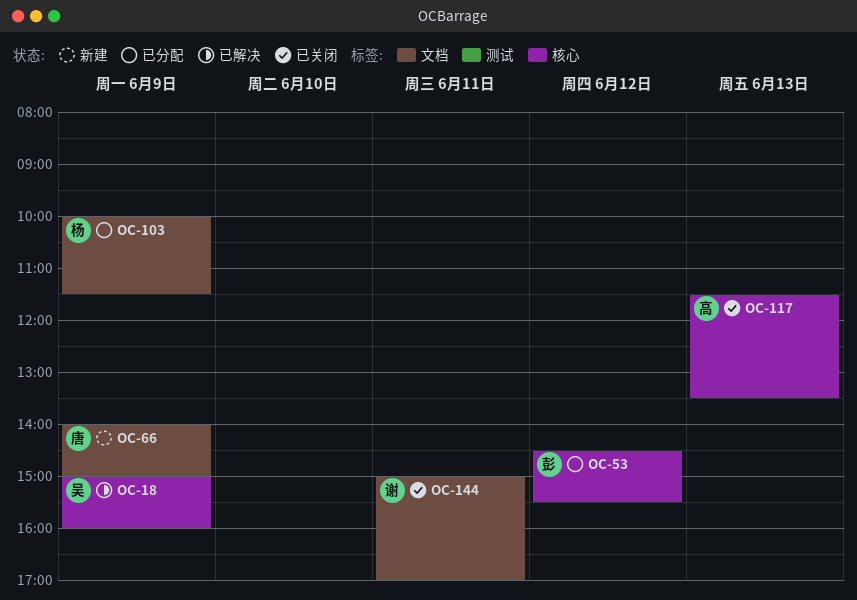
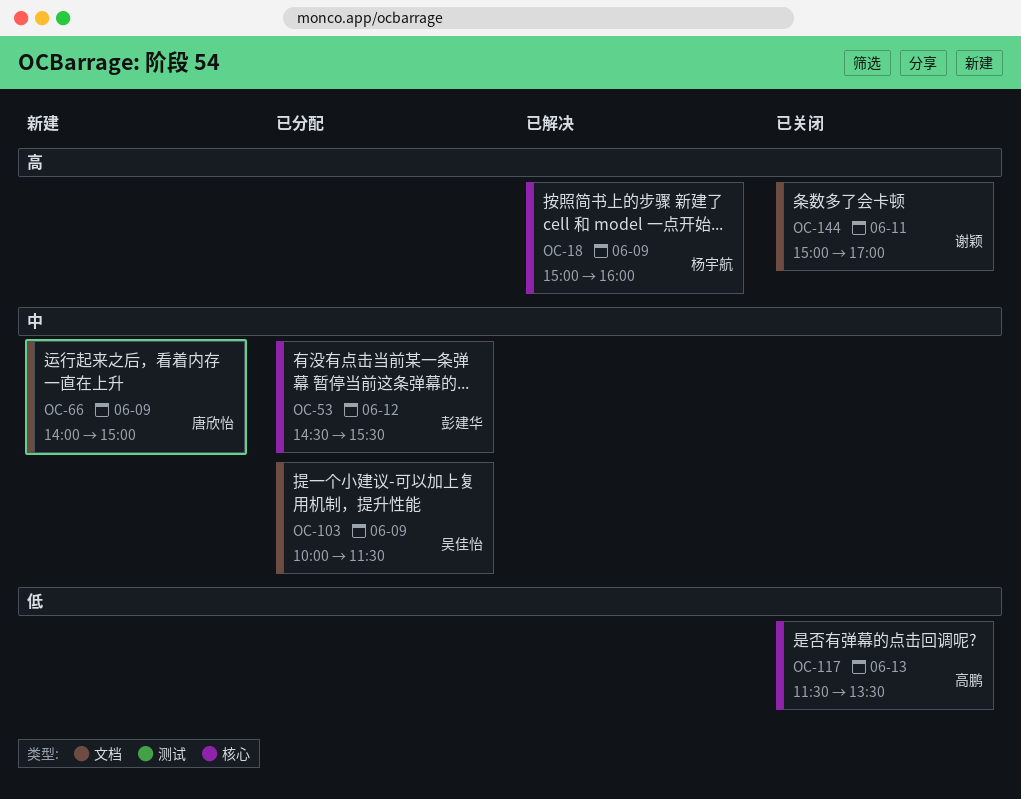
OC-18, owner: 吴佳怡 -> 杨宇航
OC-103, owner: 杨宇航 -> 吴佳怡

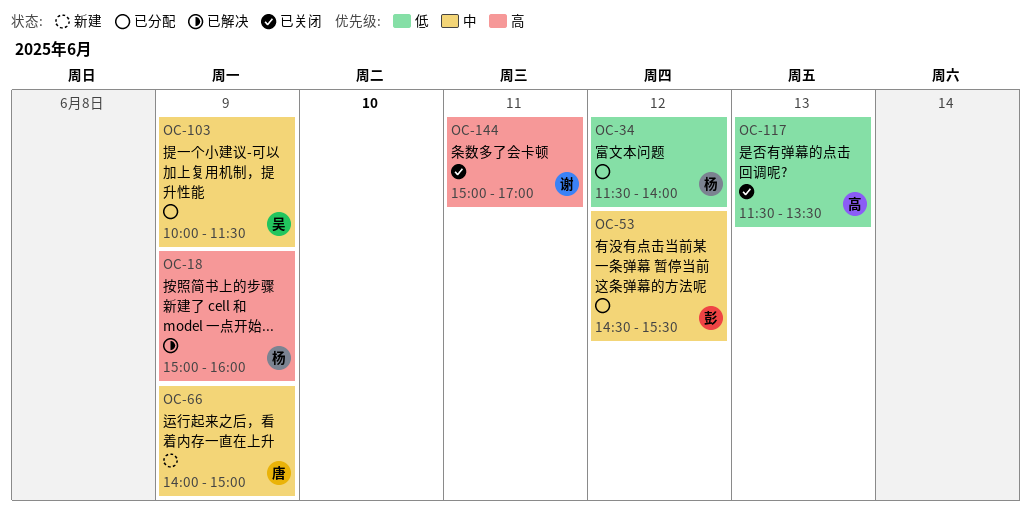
OC-34: none -> present

